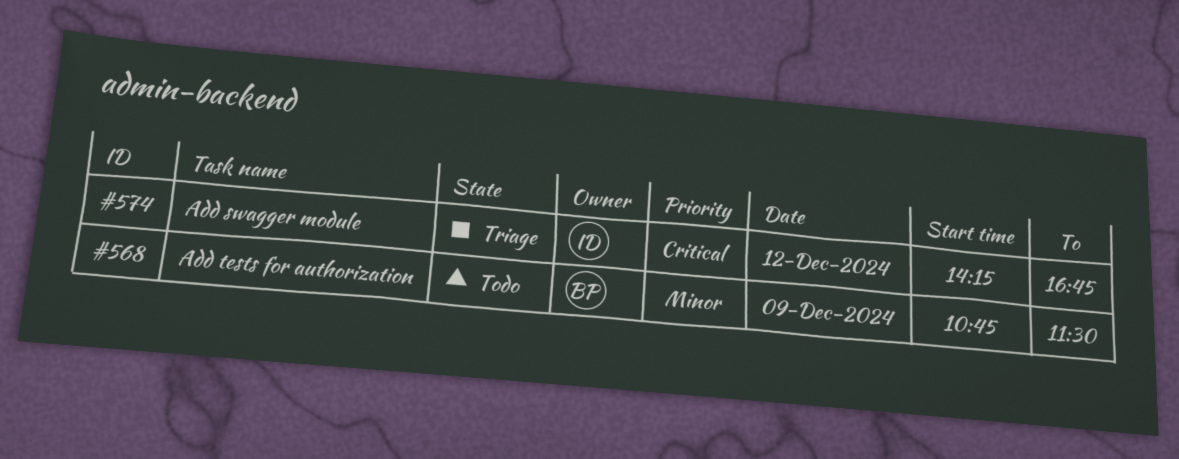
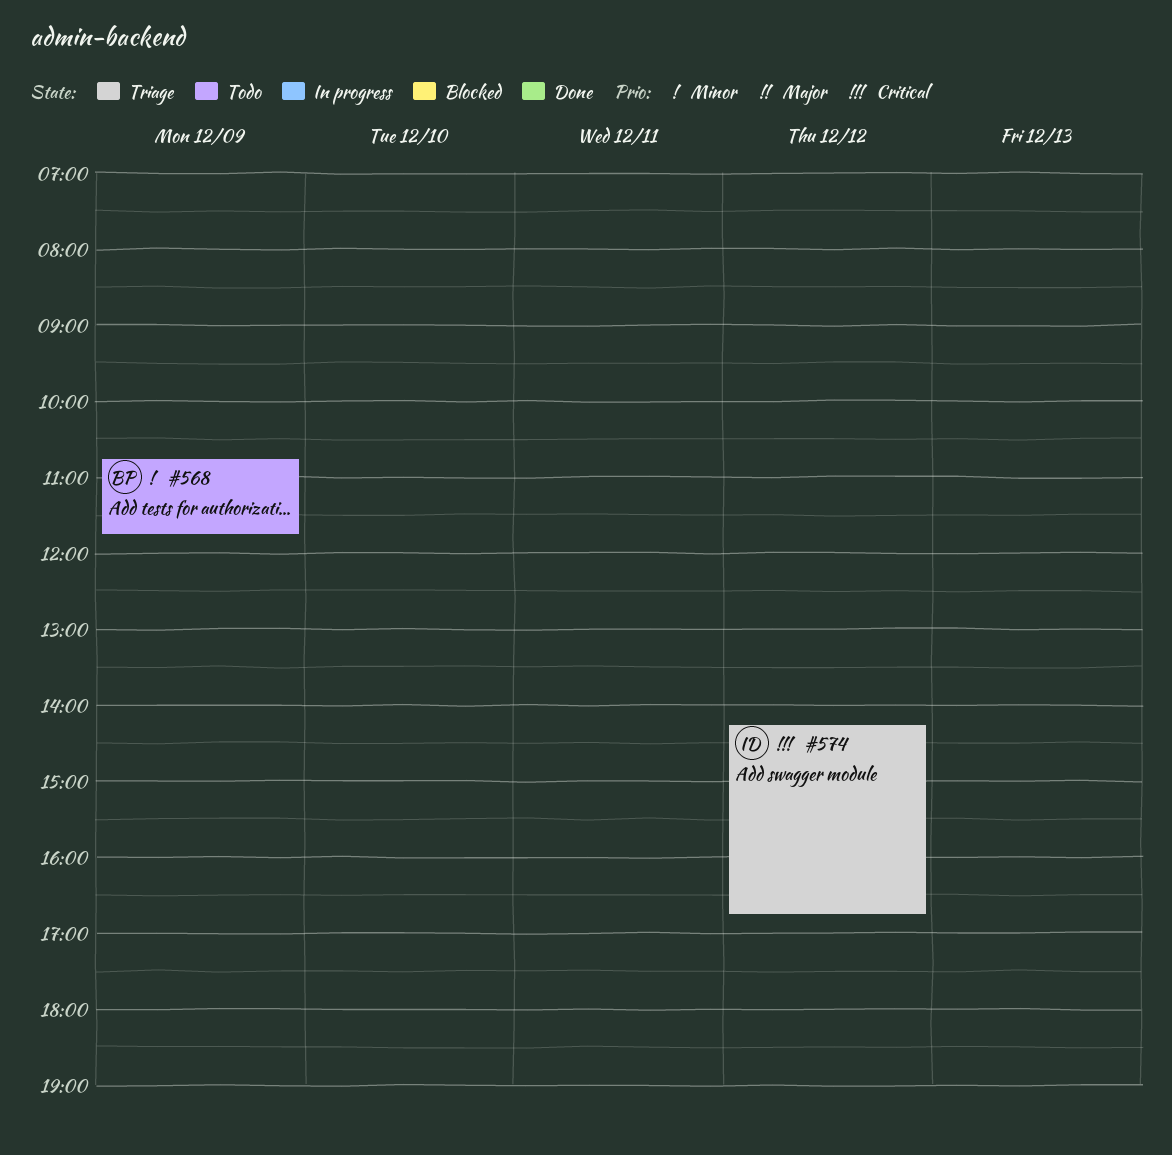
#568, ends: 11:30 -> 11:45

